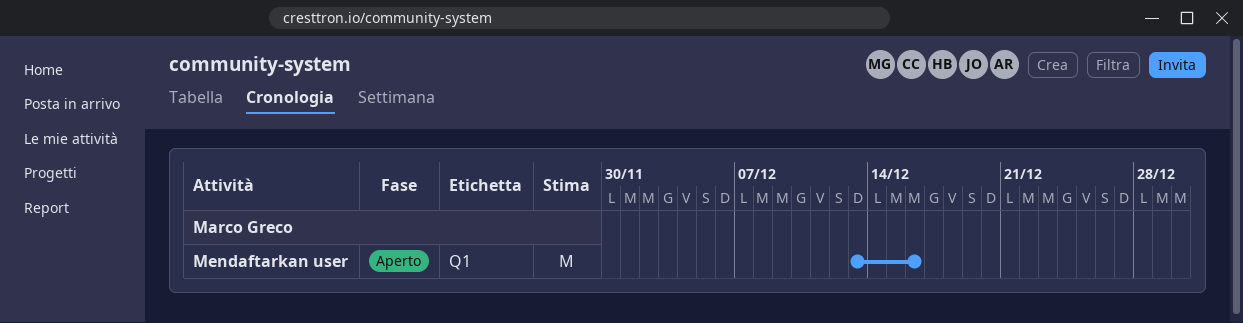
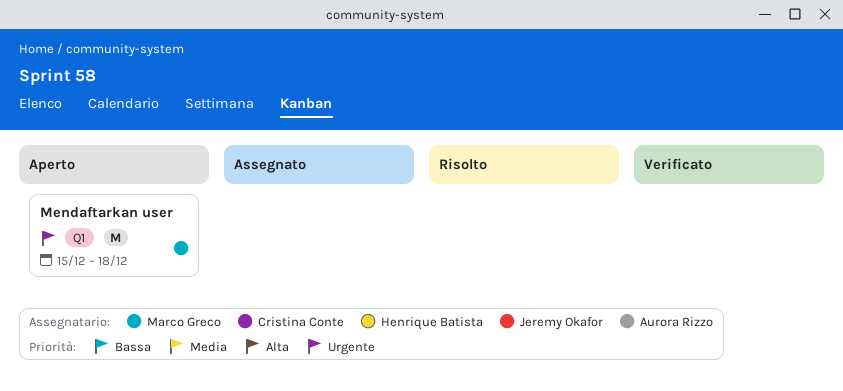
Mendaftarkan user, start: Dec 13 -> Dec 15
Mendaftarkan user, due: Dec 16 -> Dec 18

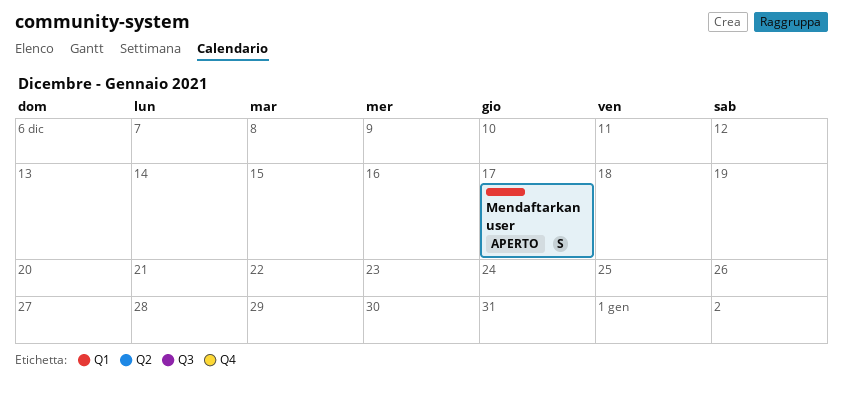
Mendaftarkan user, estimate: M -> S
Mendaftarkan user, due: Dec 18 -> Dec 17

